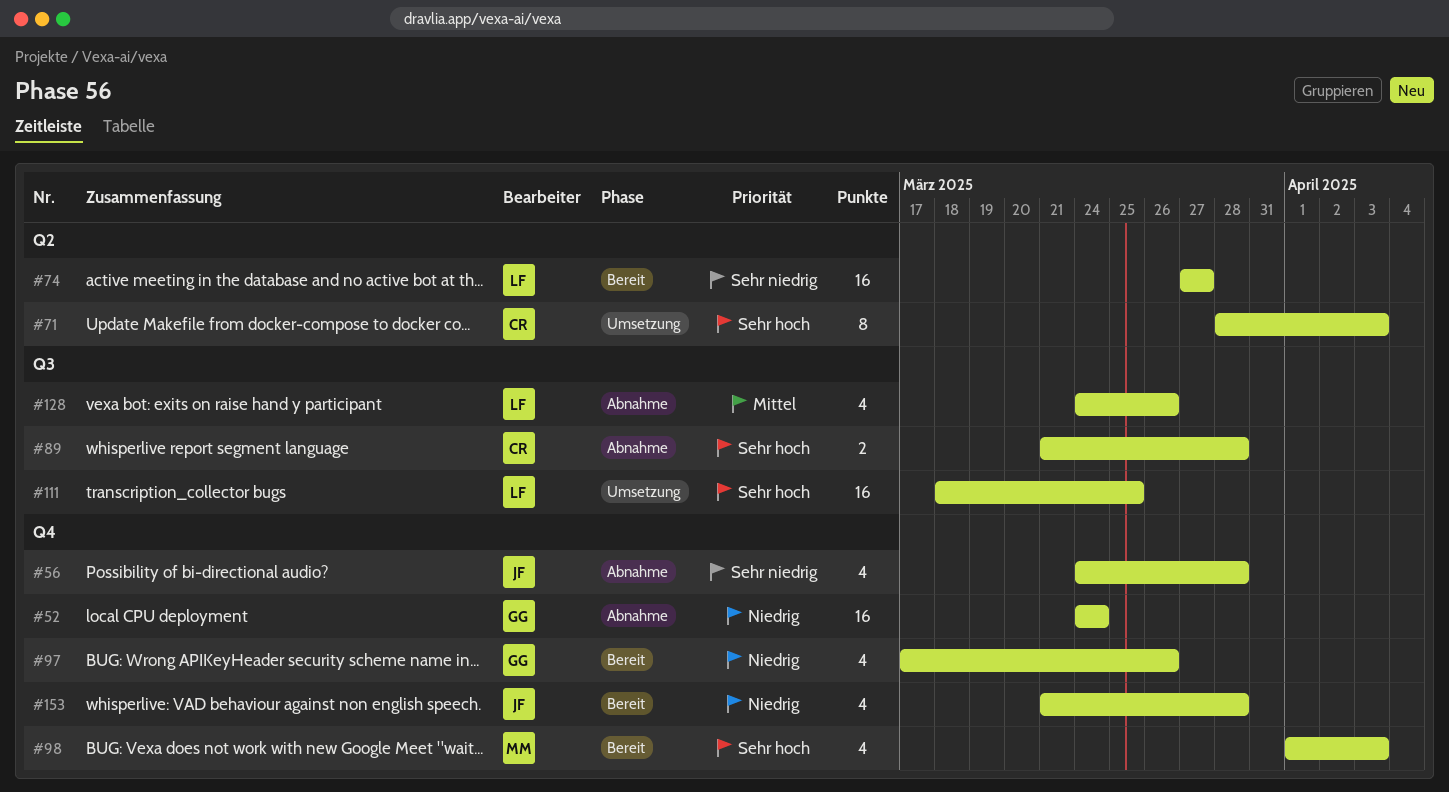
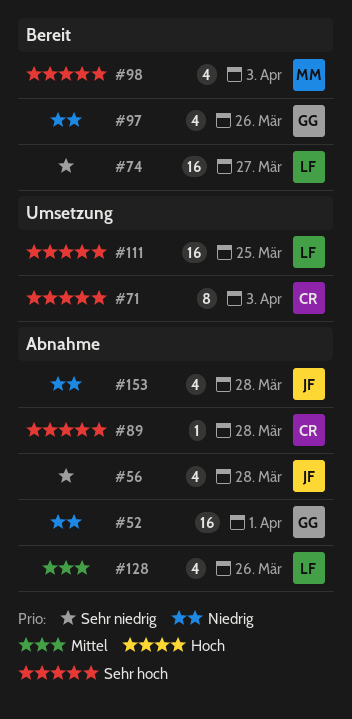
#52, due: Mar 24 -> Apr 1
#89, estimate: 2 -> 1
#153, status: Bereit -> Abnahme

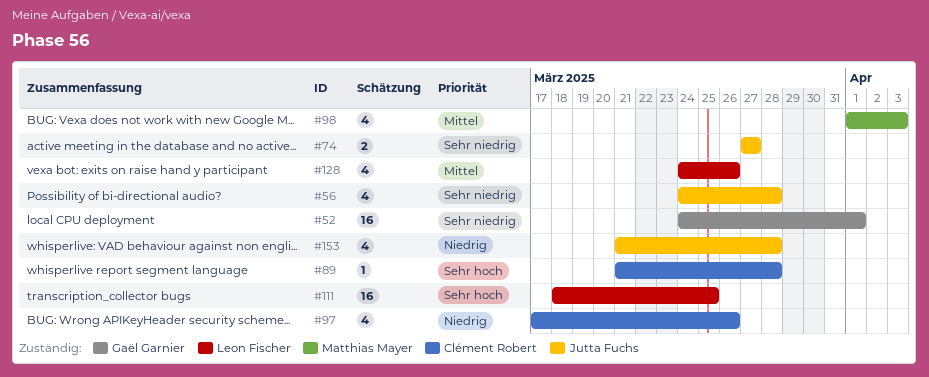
#52, priority: Niedrig -> Sehr niedrig
#71: present -> none
#74, owner: Leon Fischer -> Jutta Fuchs
#74, estimate: 16 -> 2
#97, owner: Gaël Garnier -> Clément Robert
#98, priority: Sehr hoch -> Mittel

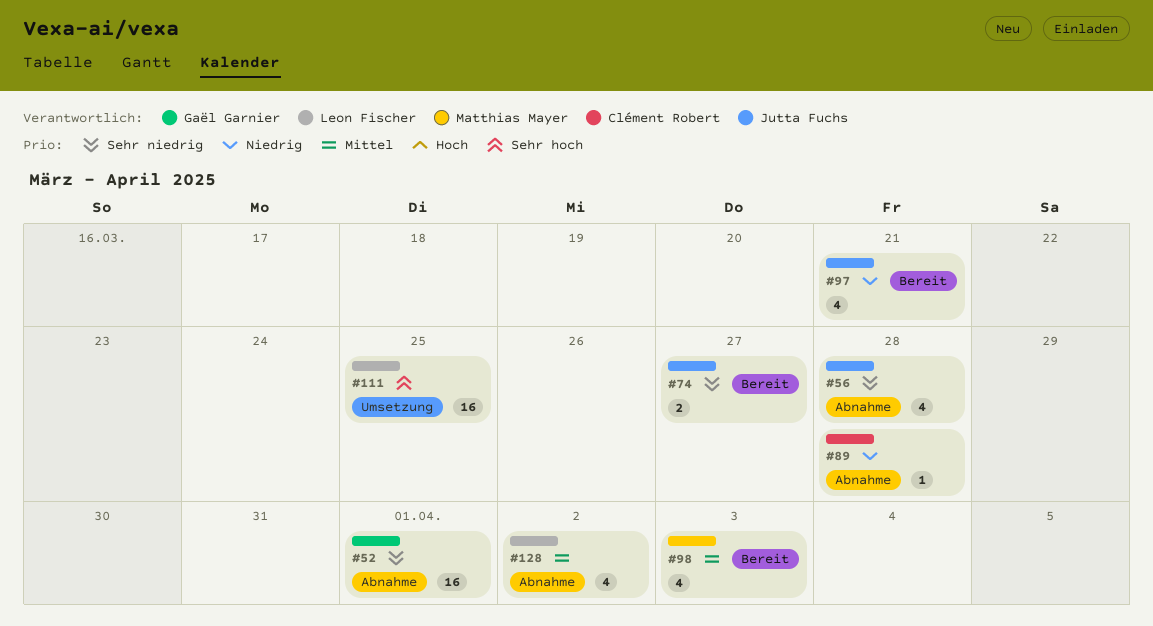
#89, priority: Sehr hoch -> Niedrig
#97, owner: Clément Robert -> Jutta Fuchs
#97, due: Mar 26 -> Mar 21
#128, due: Mar 26 -> Apr 2
#153: present -> none

